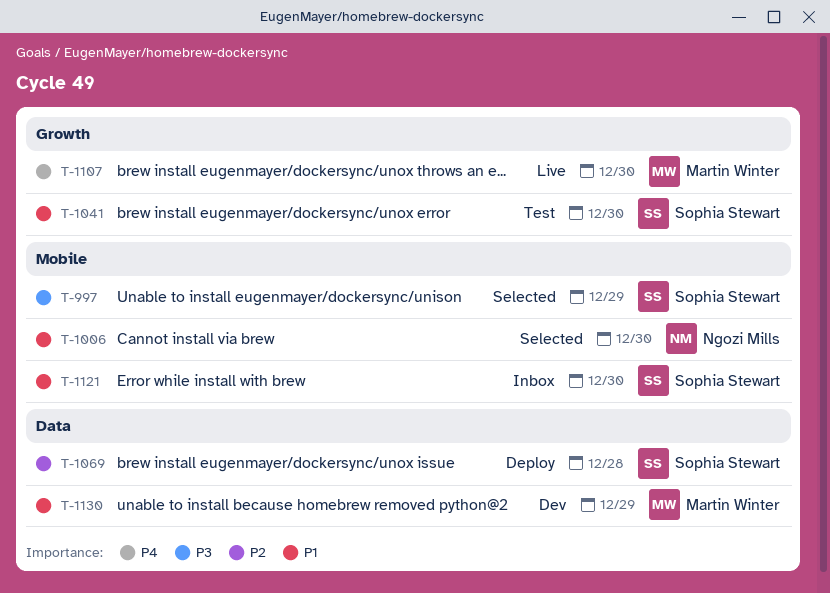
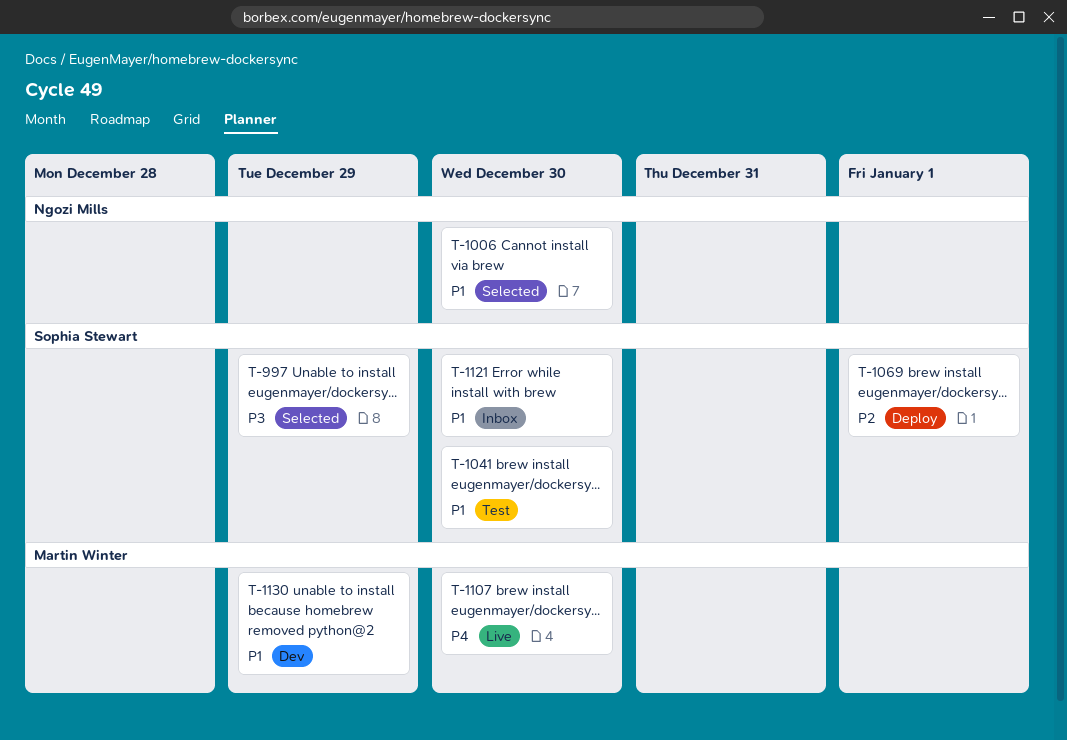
T-1069, due: Dec 28 -> Jan 1

